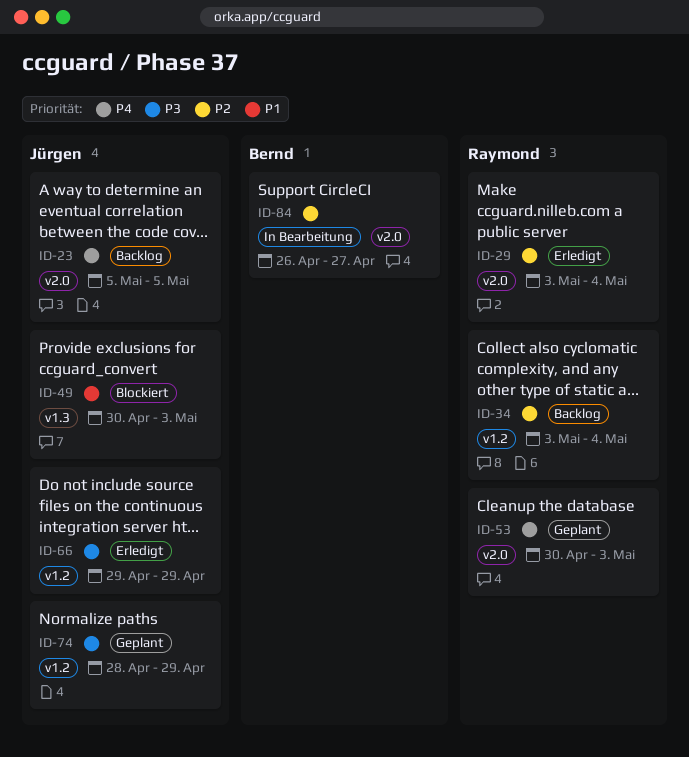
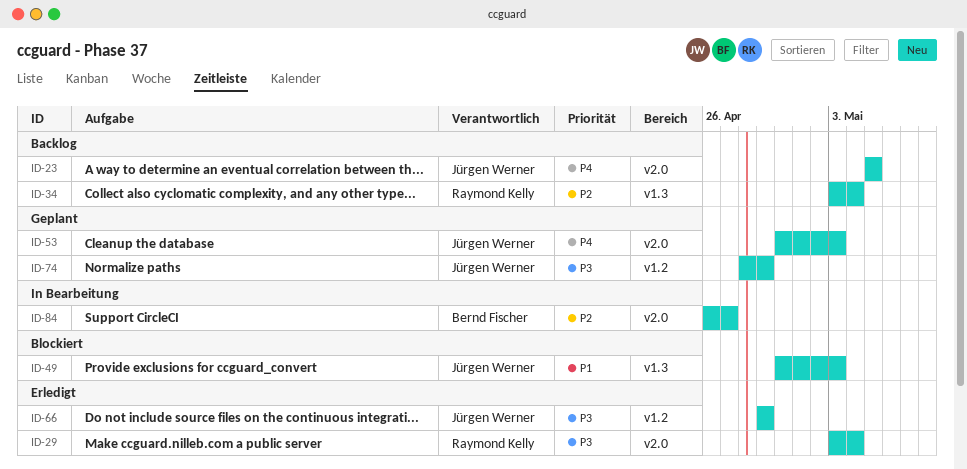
ID-29, priority: P2 -> P3
ID-34, label: v1.2 -> v1.3
ID-53, owner: Raymond Kelly -> Jürgen Werner

